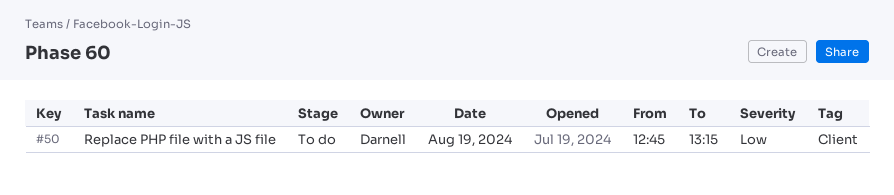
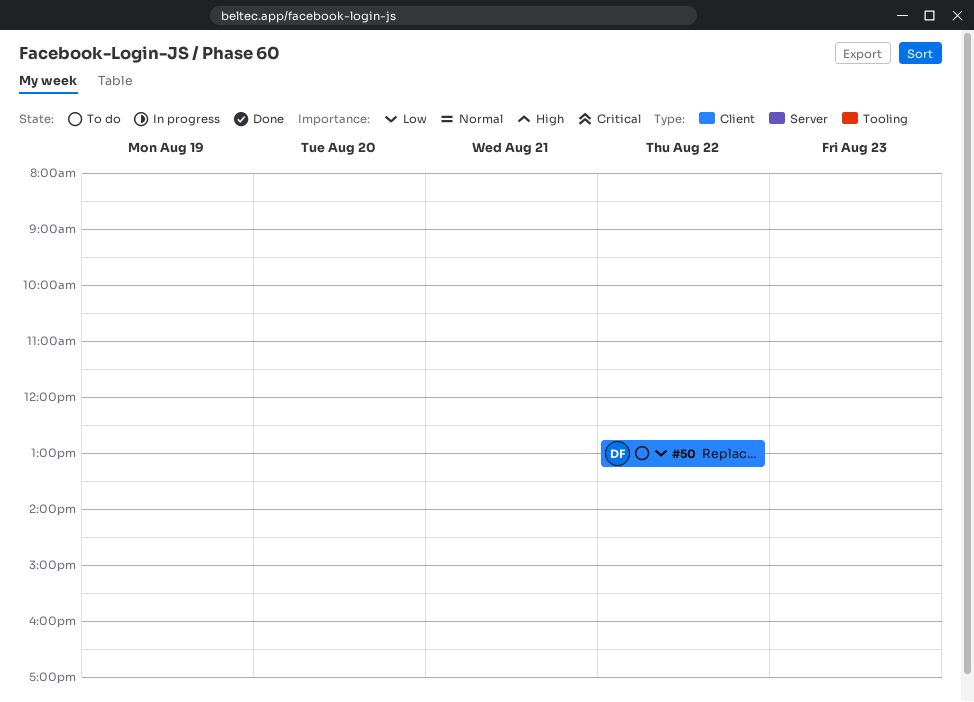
#50, day: Aug 19 -> Aug 22

